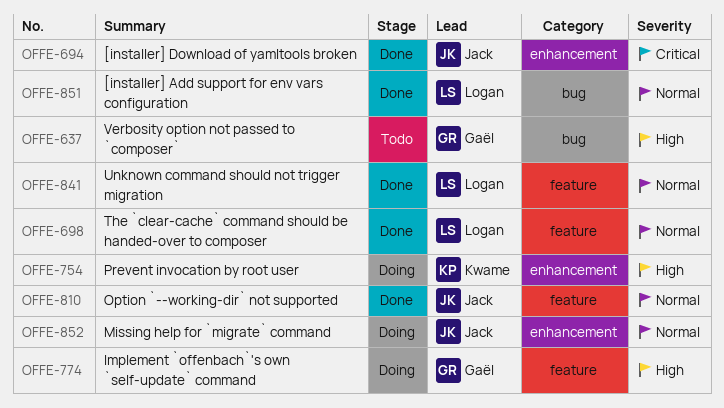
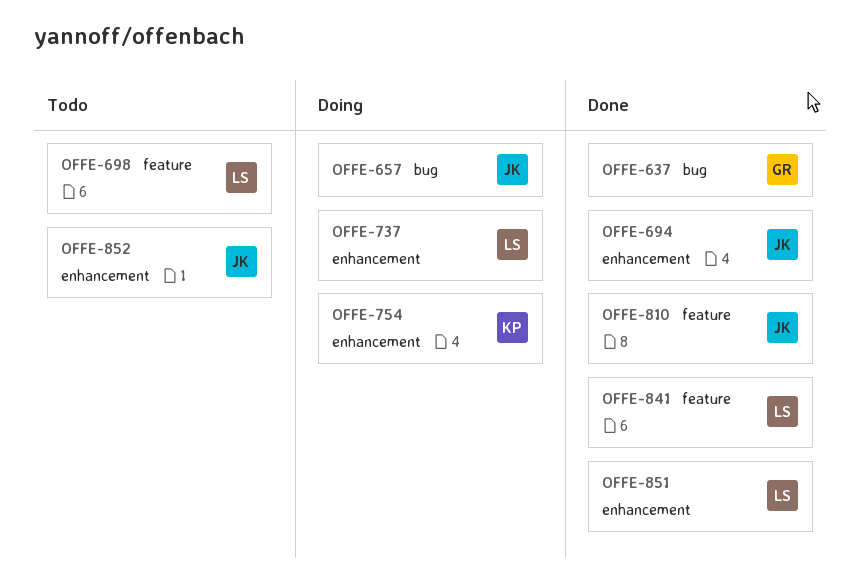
OFFE-637, status: Todo -> Done
OFFE-657: none -> present
OFFE-698, status: Done -> Todo
OFFE-737: none -> present
OFFE-774: present -> none
OFFE-851, label: bug -> enhancement
OFFE-852, status: Doing -> Todo

